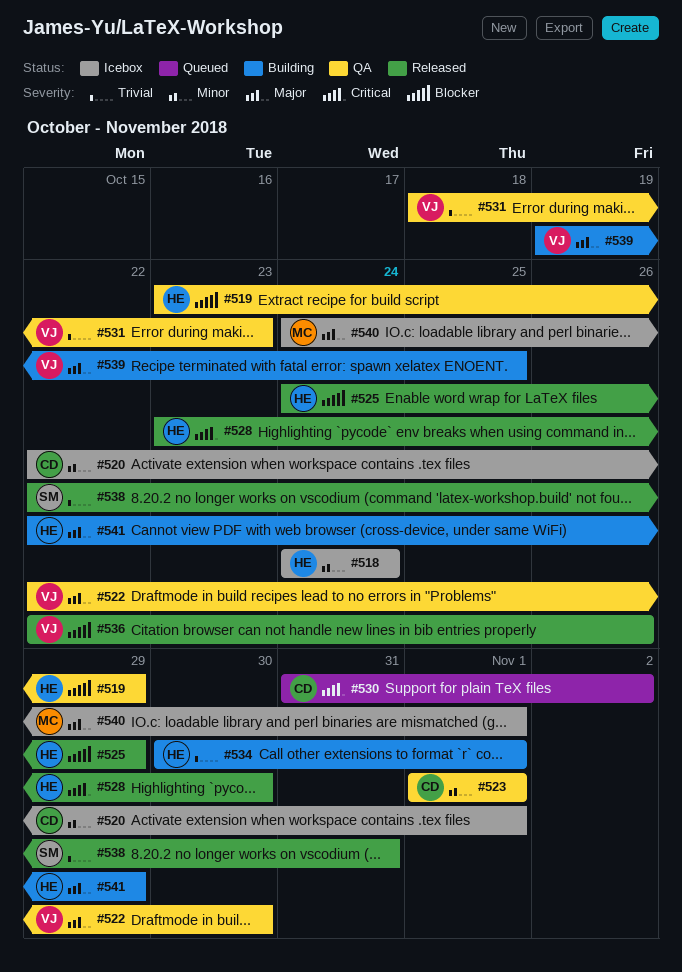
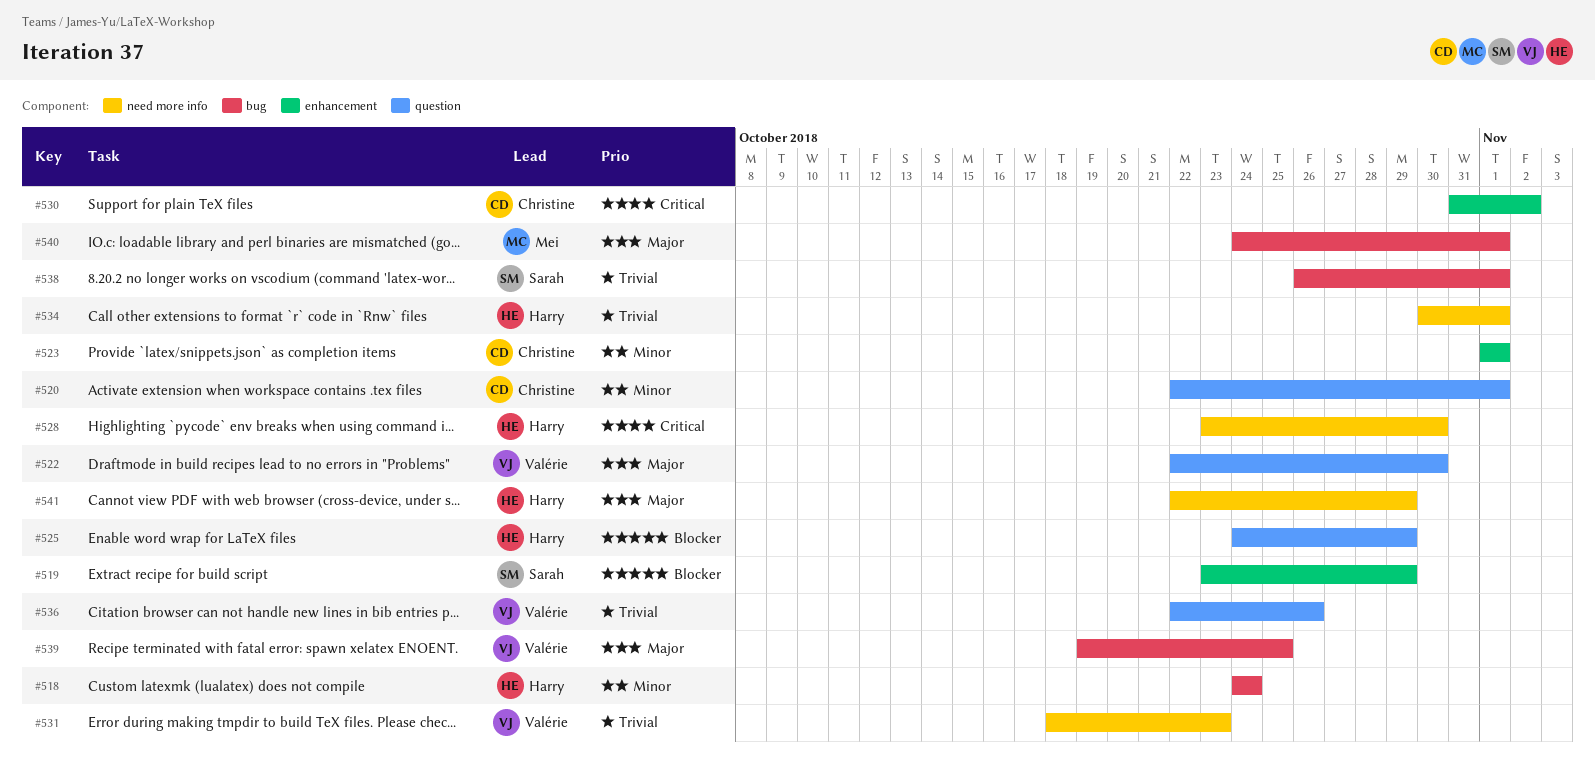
#519, owner: Harry -> Sarah
#536, priority: Blocker -> Trivial
#538, start: Oct 22 -> Oct 26
#538, due: Oct 31 -> Nov 1

